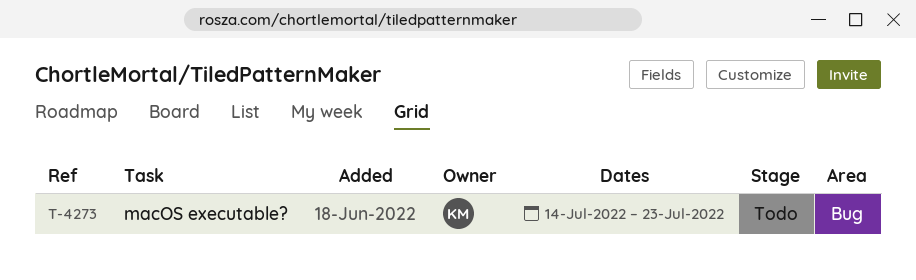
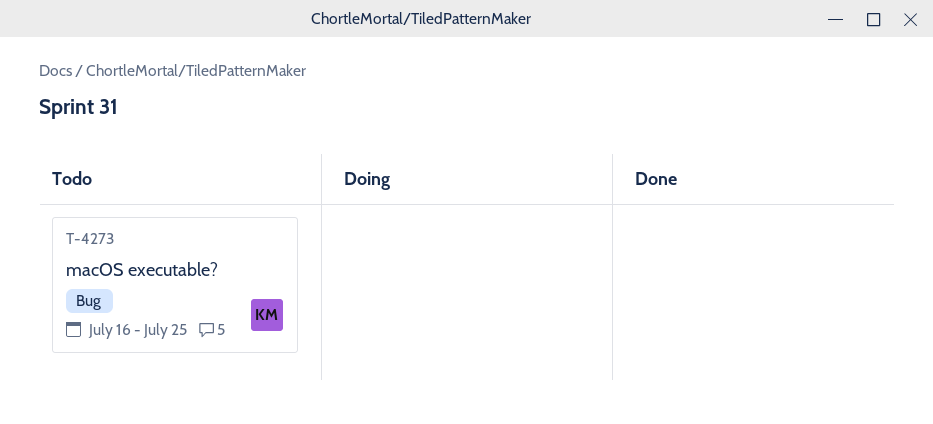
T-4273, start: Jul 14 -> Jul 16
T-4273, due: Jul 23 -> Jul 25

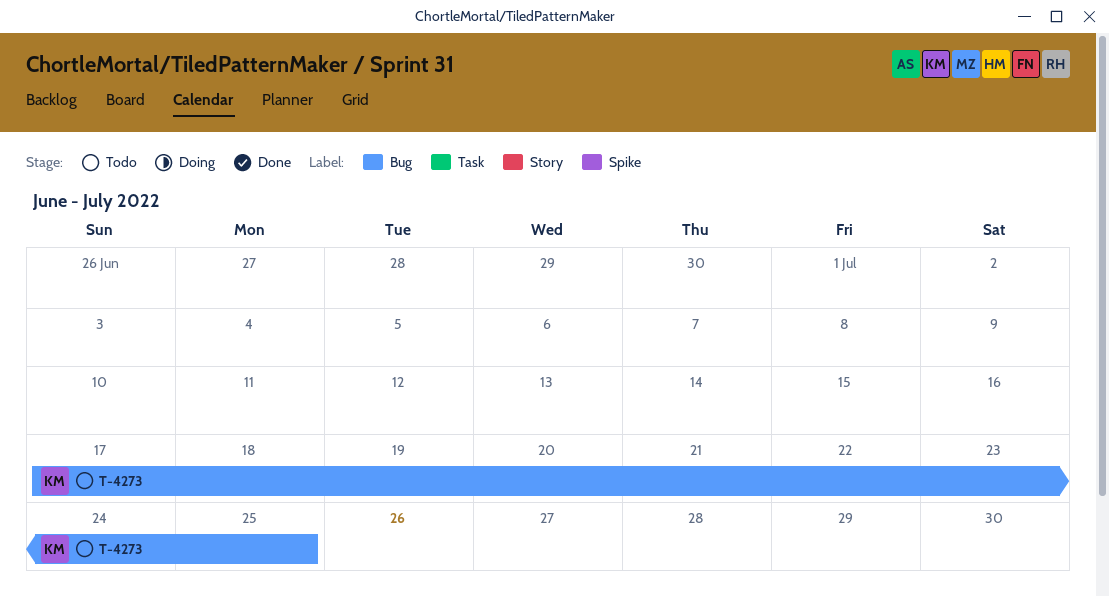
T-4273, start: Jul 16 -> Jul 17

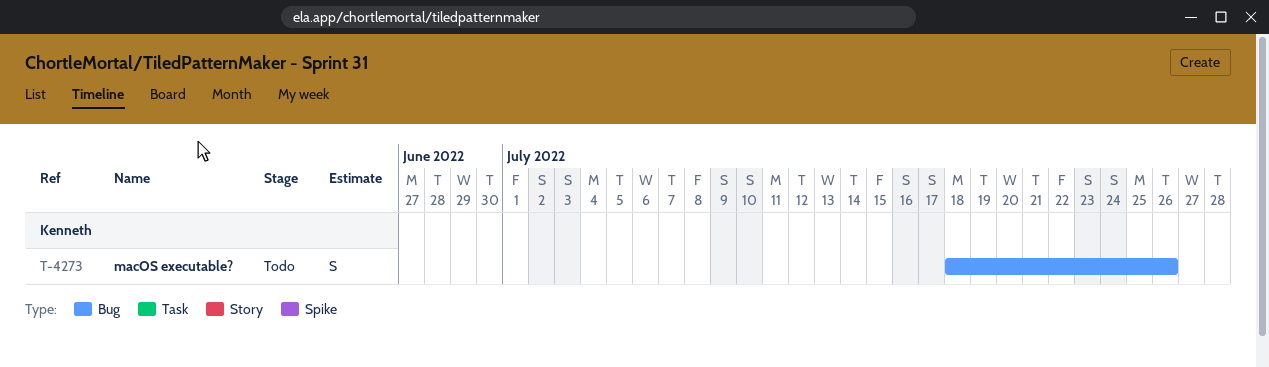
T-4273, start: Jul 17 -> Jul 18
T-4273, due: Jul 25 -> Jul 26

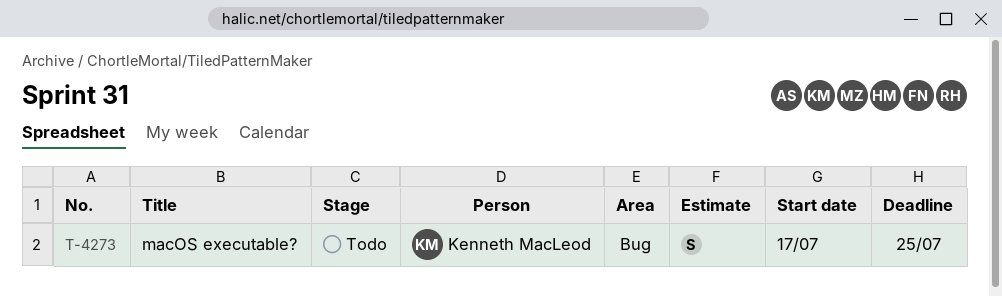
T-4273, start: Jul 18 -> Jul 17
T-4273, due: Jul 26 -> Jul 25

